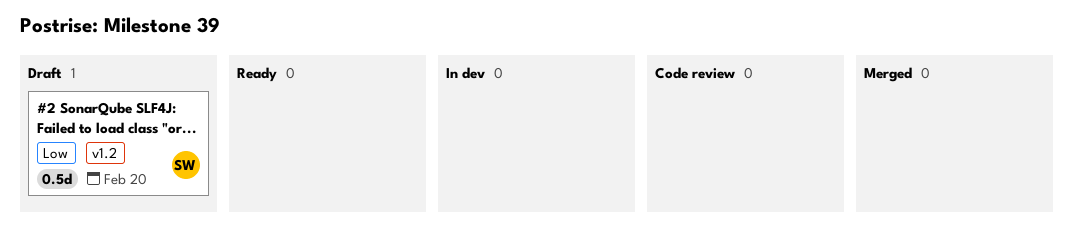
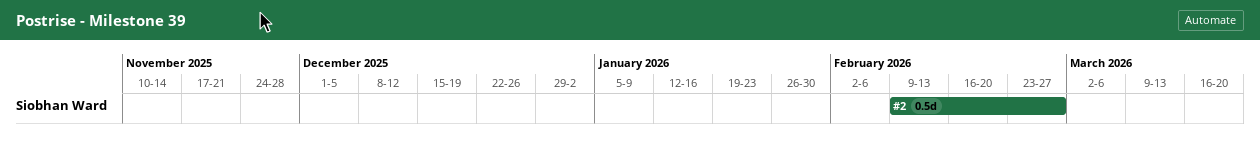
#2, due: Feb 20 -> Feb 27

